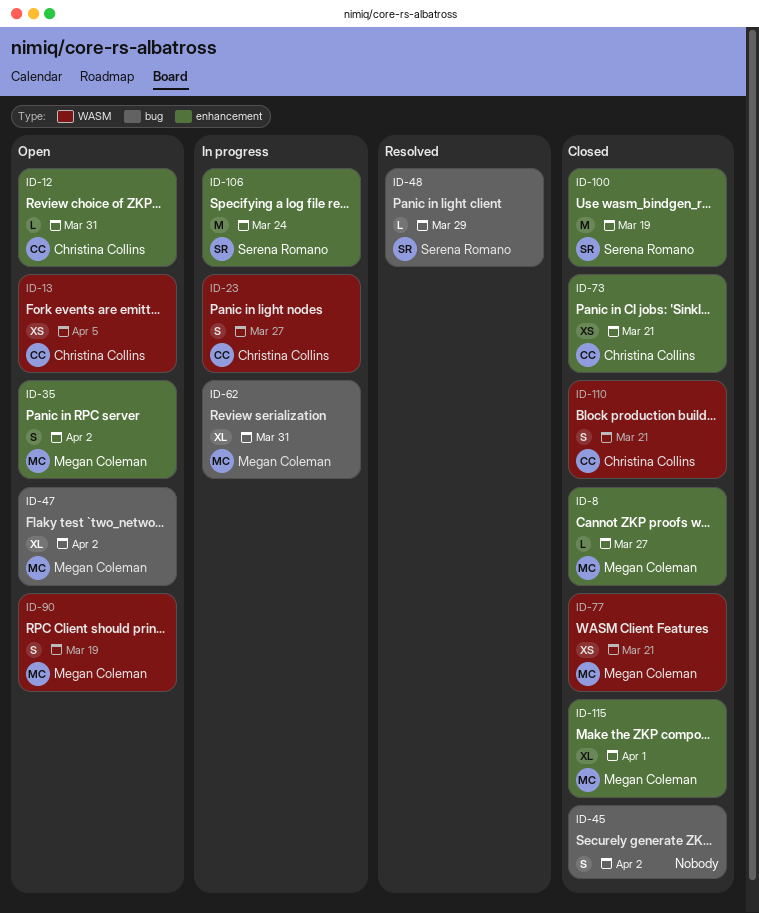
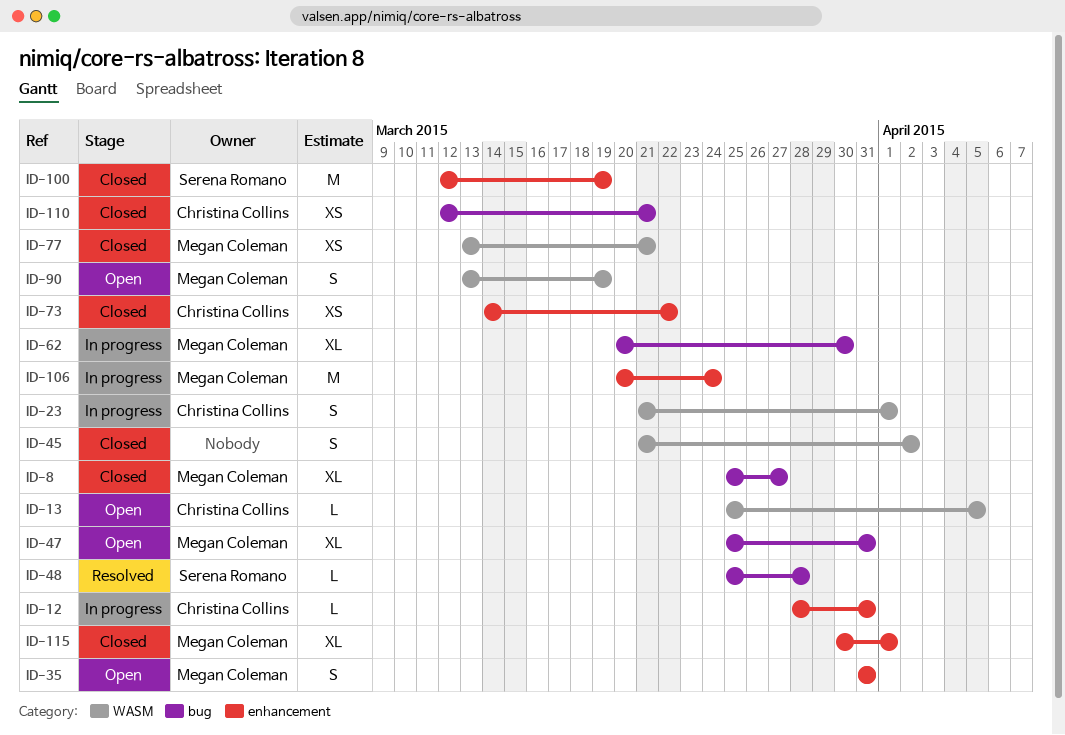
ID-8, label: enhancement -> bug
ID-8, estimate: L -> XL
ID-12, status: Open -> In progress
ID-13, estimate: XS -> L
ID-23, due: Mar 27 -> Apr 1
ID-35, due: Apr 2 -> Mar 31
ID-45, label: bug -> WASM
ID-47, due: Apr 2 -> Mar 31
ID-48, due: Mar 29 -> Mar 28
ID-62, due: Mar 31 -> Mar 30
ID-73, due: Mar 21 -> Mar 22
ID-106, owner: Serena Romano -> Megan Coleman
ID-110, label: WASM -> bug
ID-110, estimate: S -> XS

